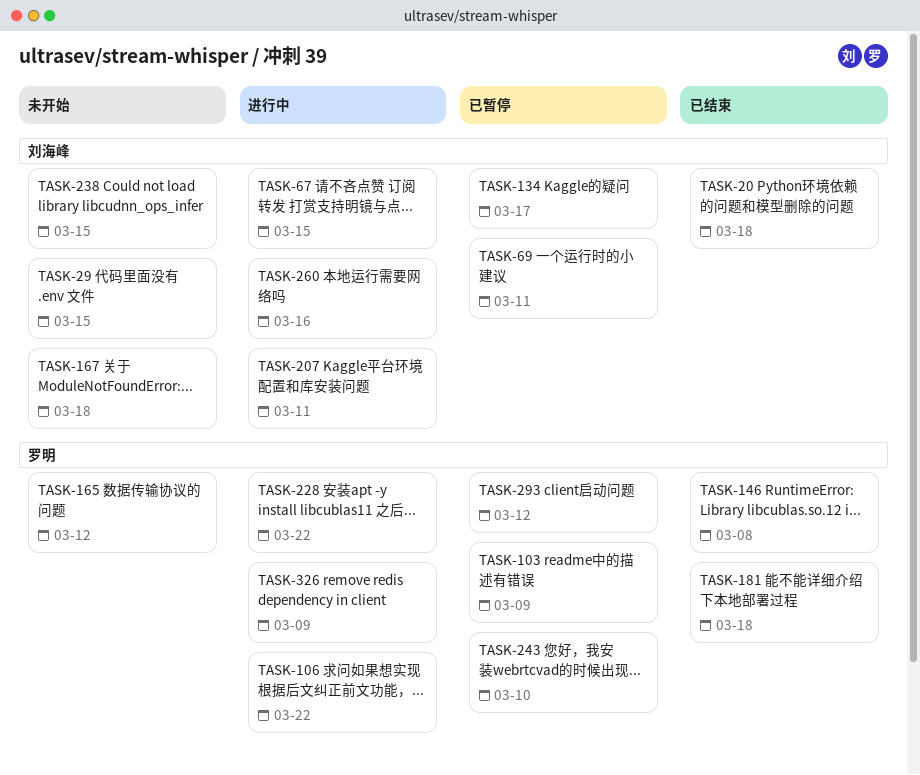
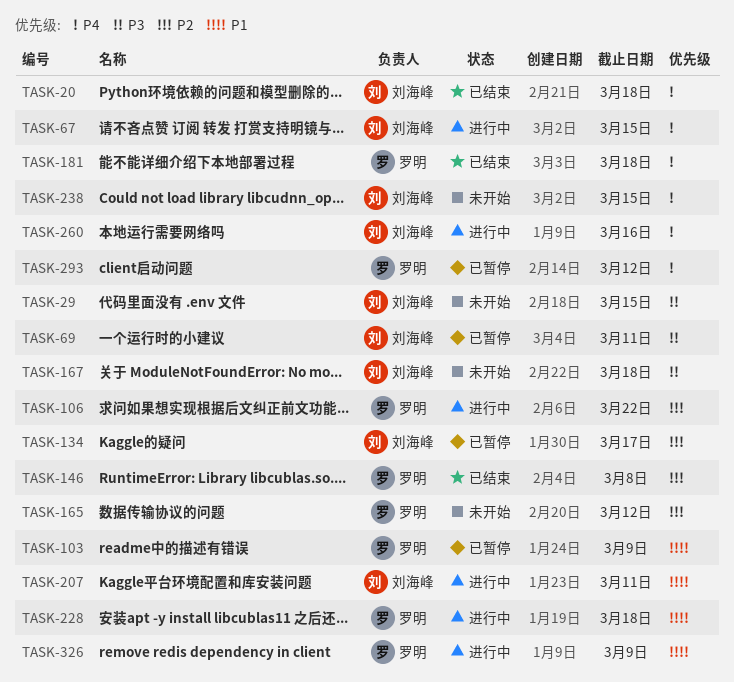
TASK-228, due: Mar 22 -> Mar 18
TASK-243: present -> none

